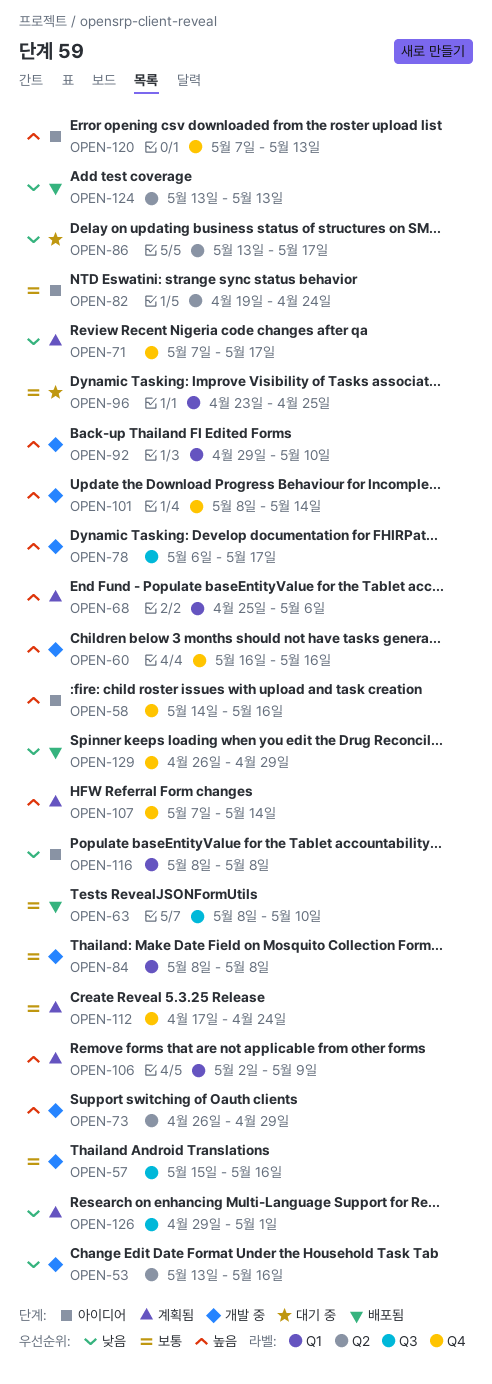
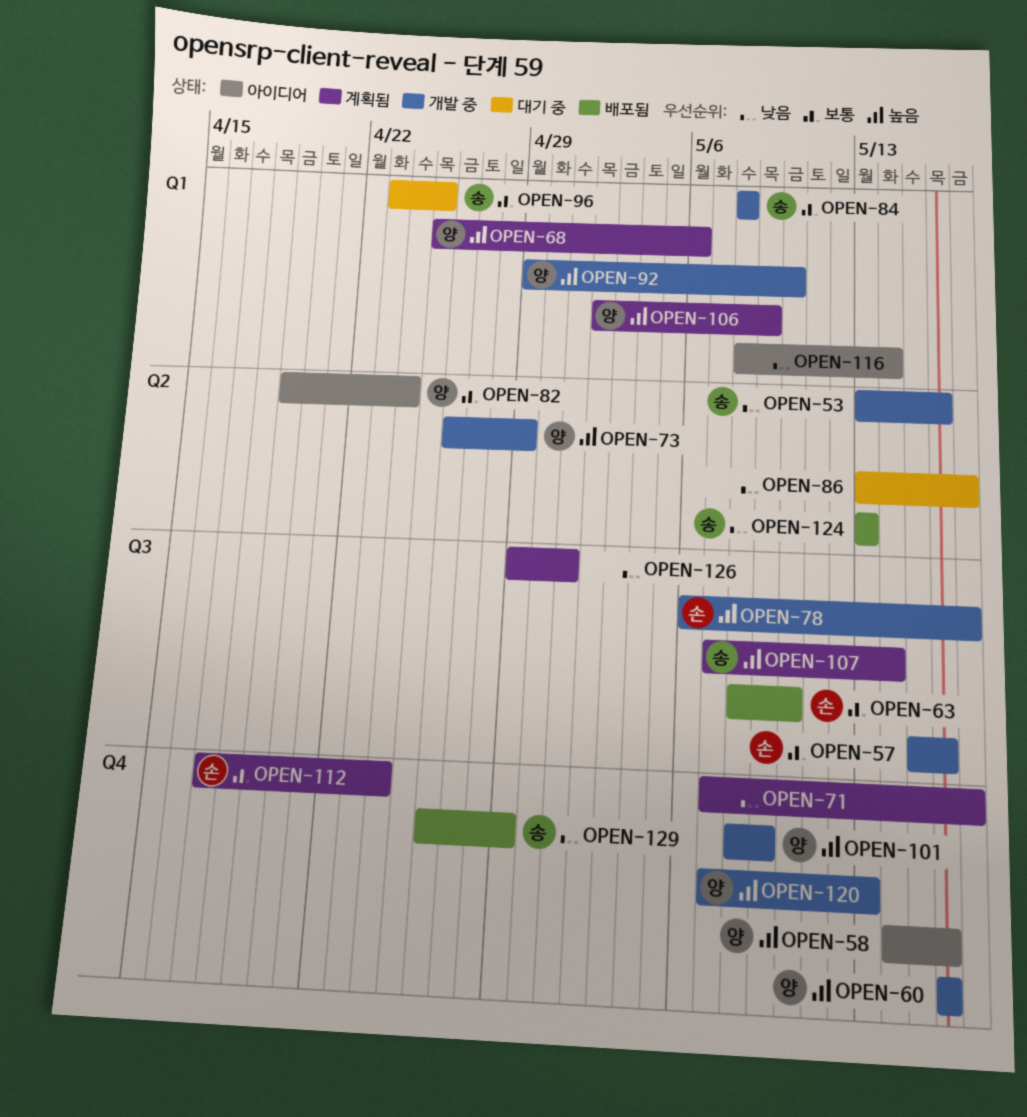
OPEN-101, due: May 14 -> May 9
OPEN-107, label: Q4 -> Q3
OPEN-116, due: May 8 -> May 14
OPEN-120, status: 아이디어 -> 개발 중

